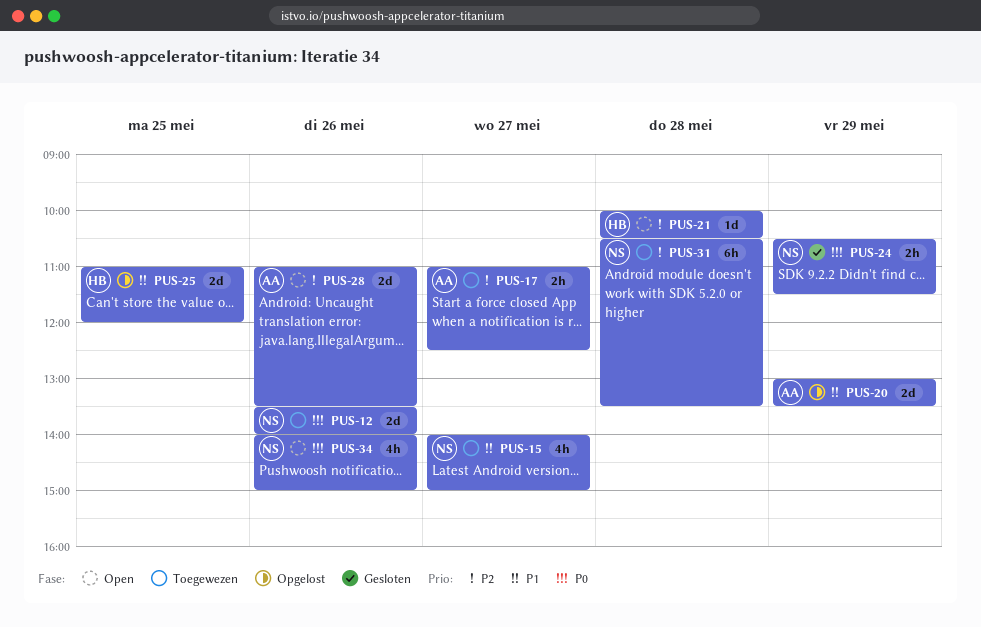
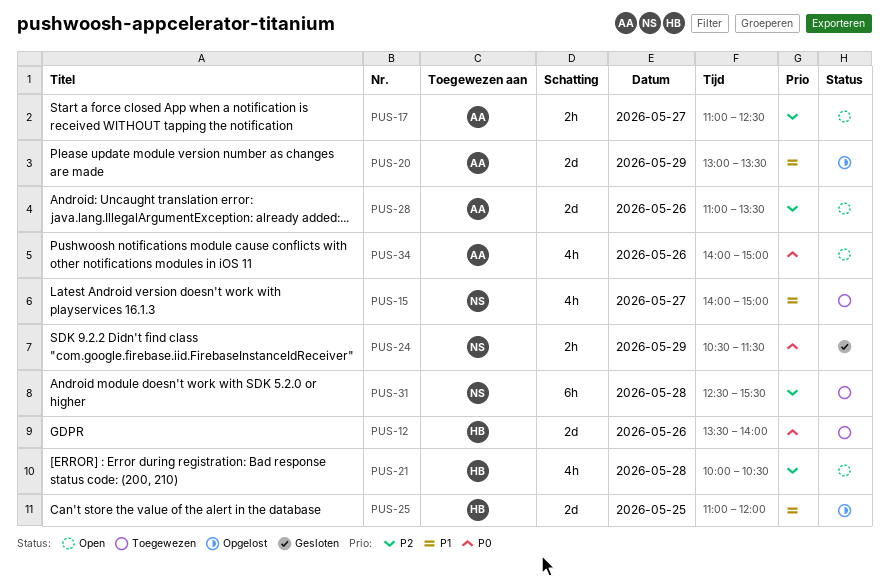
PUS-12, owner: NS -> HB
PUS-17, status: Toegewezen -> Open
PUS-21, estimate: 1d -> 4h
PUS-31, begins: 10:30 -> 12:30
PUS-31, ends: 13:30 -> 15:30
PUS-34, owner: NS -> AA

